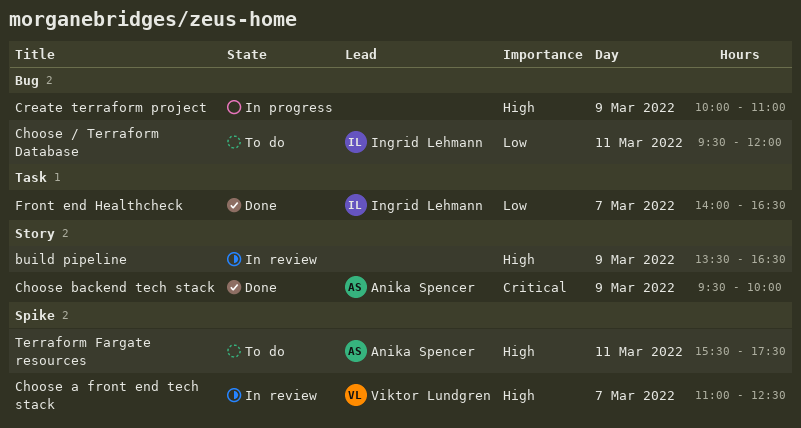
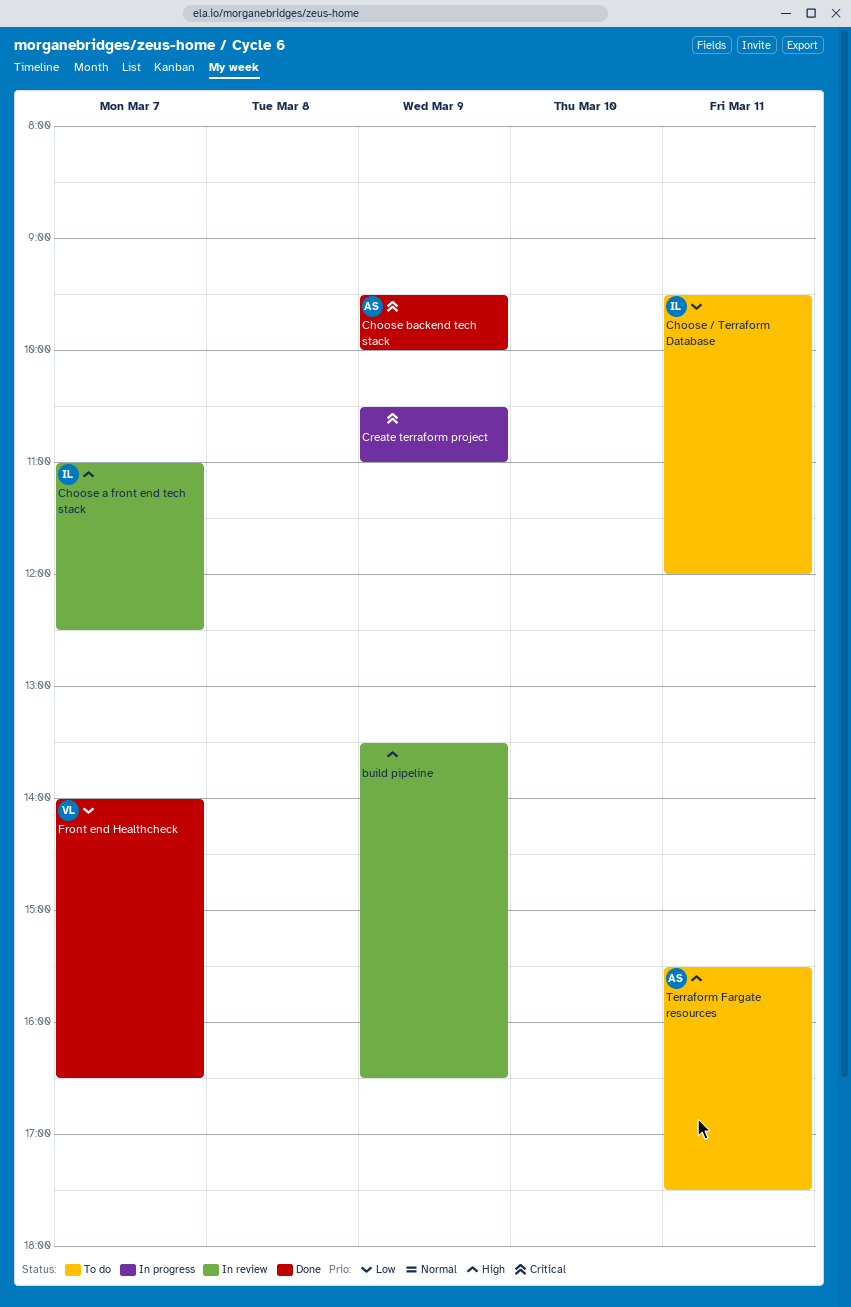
Choose a front end tech stack, owner: Viktor Lundgren -> Ingrid Lehmann
Create terraform project, priority: High -> Critical
Create terraform project, begins: 10:00 -> 10:30
Front end Healthcheck, owner: Ingrid Lehmann -> Viktor Lundgren

